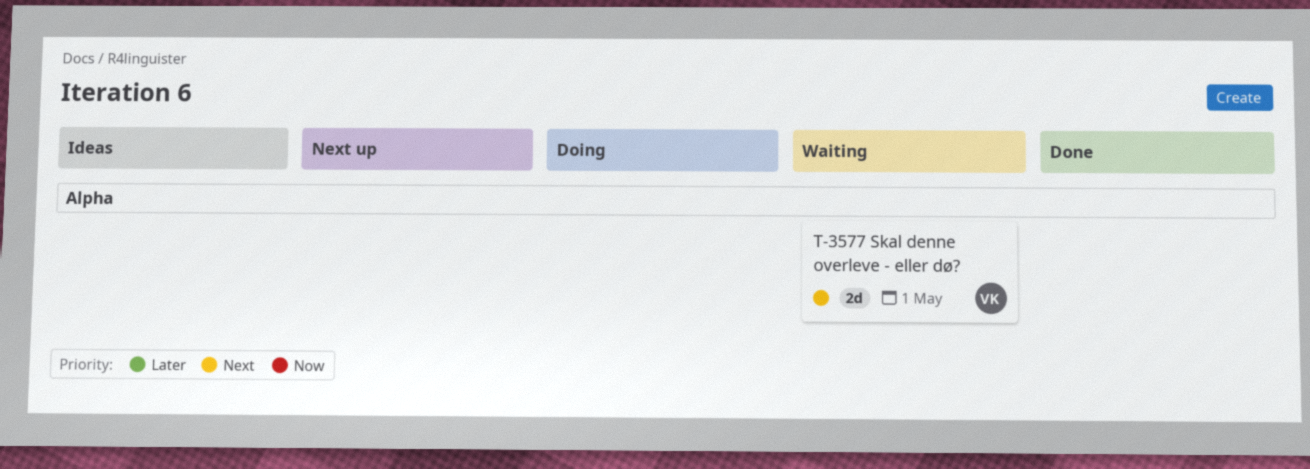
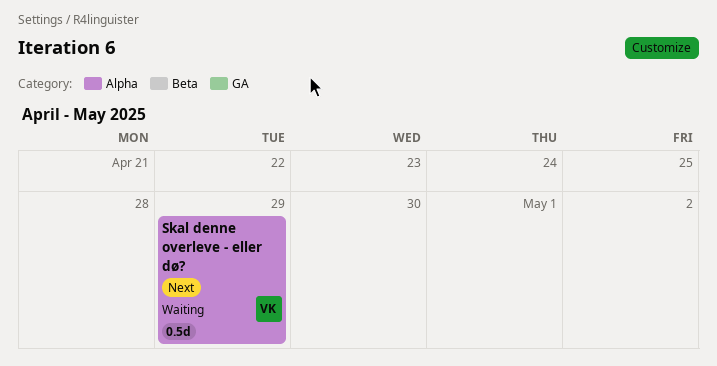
Skal denne overleve - eller dø?, estimate: 2d -> 0.5d
Skal denne overleve - eller dø?, due: May 1 -> Apr 29

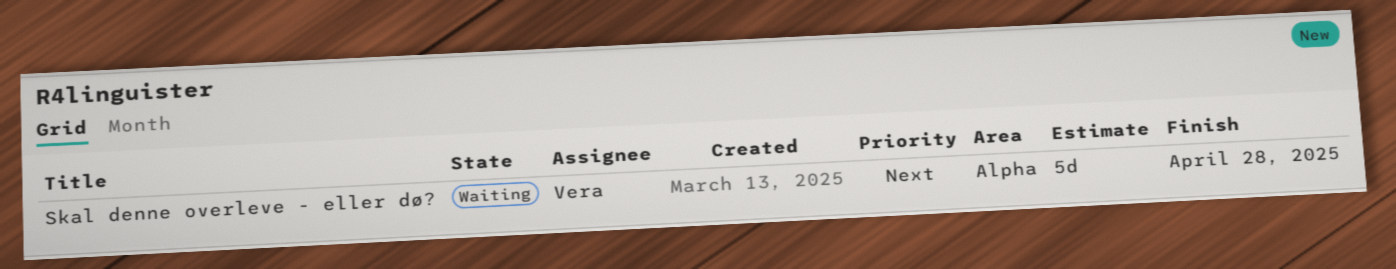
Skal denne overleve - eller dø?, estimate: 0.5d -> 5d
Skal denne overleve - eller dø?, due: Apr 29 -> Apr 28

